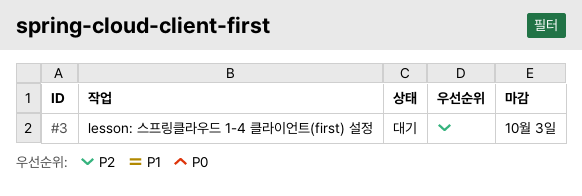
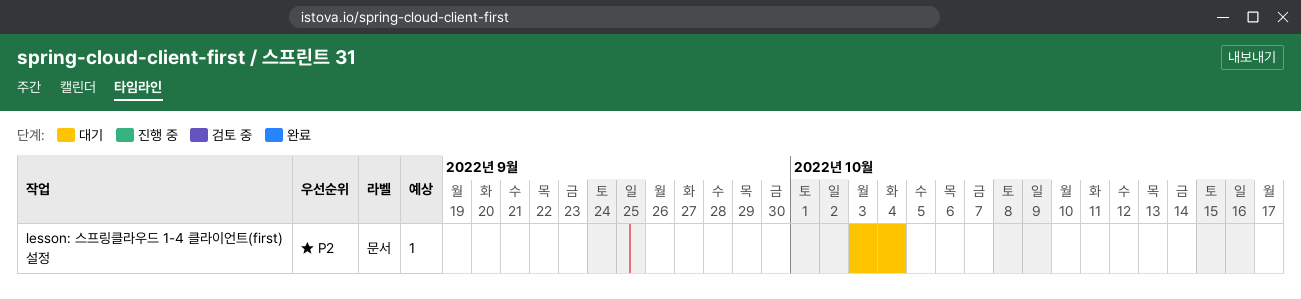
lesson: 스프링클라우드 1-4 클라이언트(first) 설정, due: Oct 3 -> Oct 4

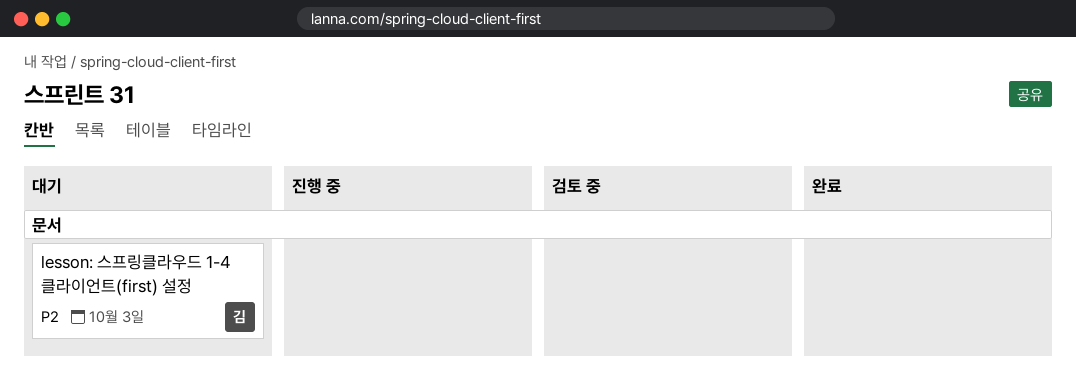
lesson: 스프링클라우드 1-4 클라이언트(first) 설정, due: Oct 4 -> Oct 3

